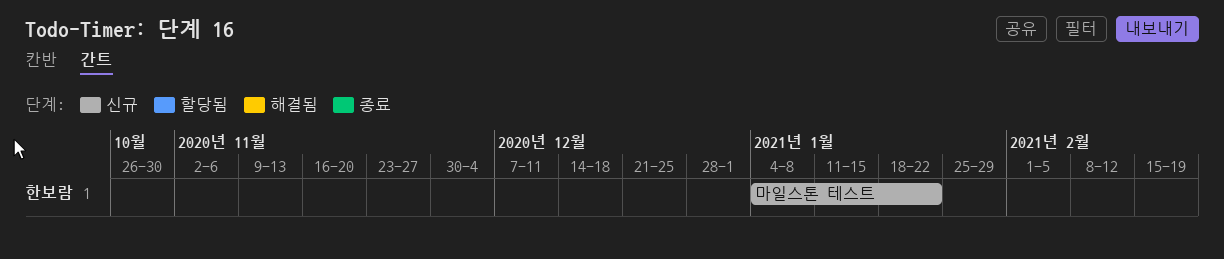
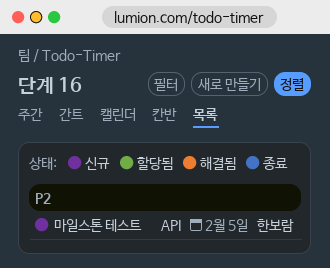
마일스톤 테스트, due: Jan 22 -> Feb 5

